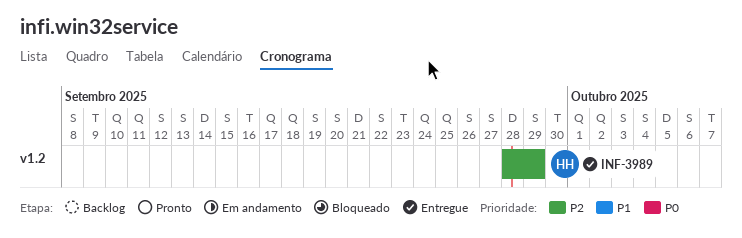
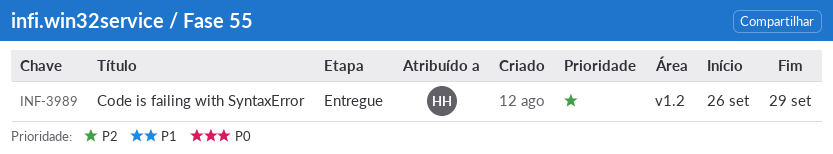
INF-3989, start: Sep 28 -> Sep 26

